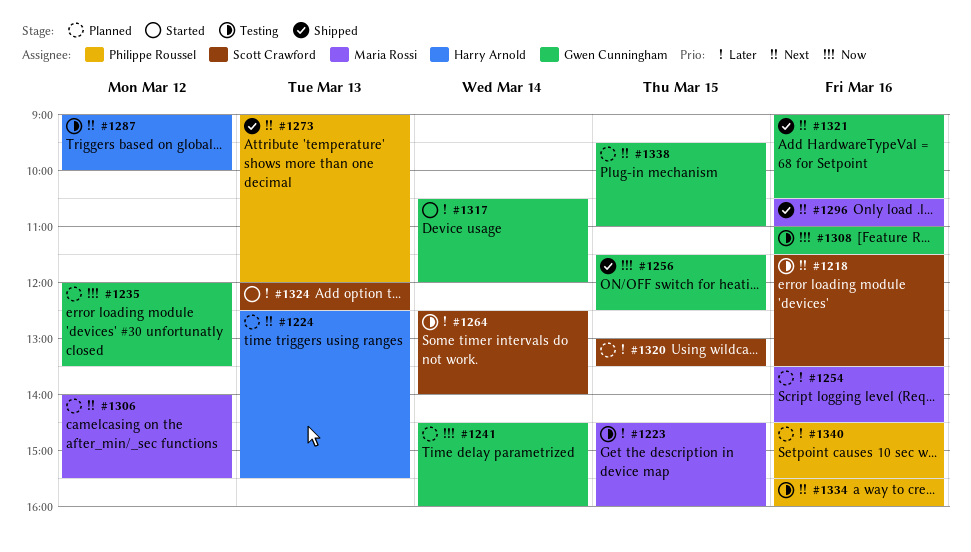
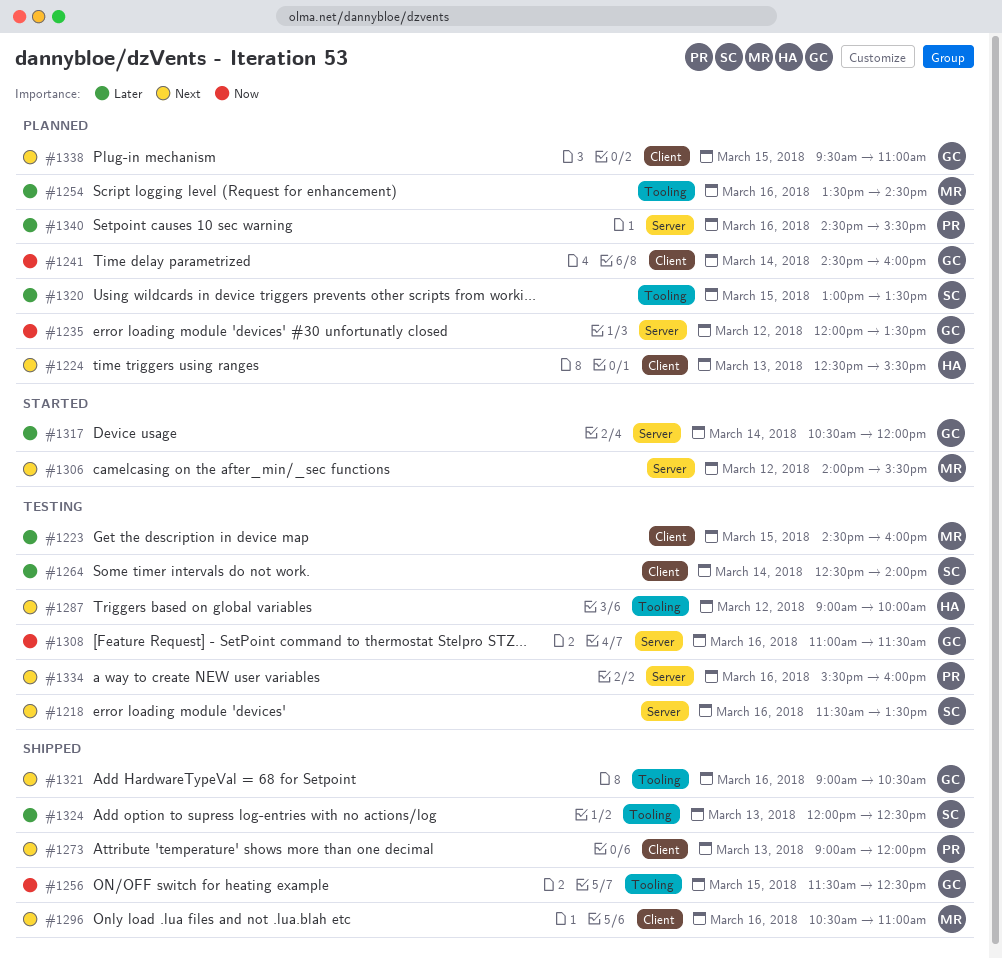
#1306, status: Planned -> Started
#1324, status: Started -> Shipped

